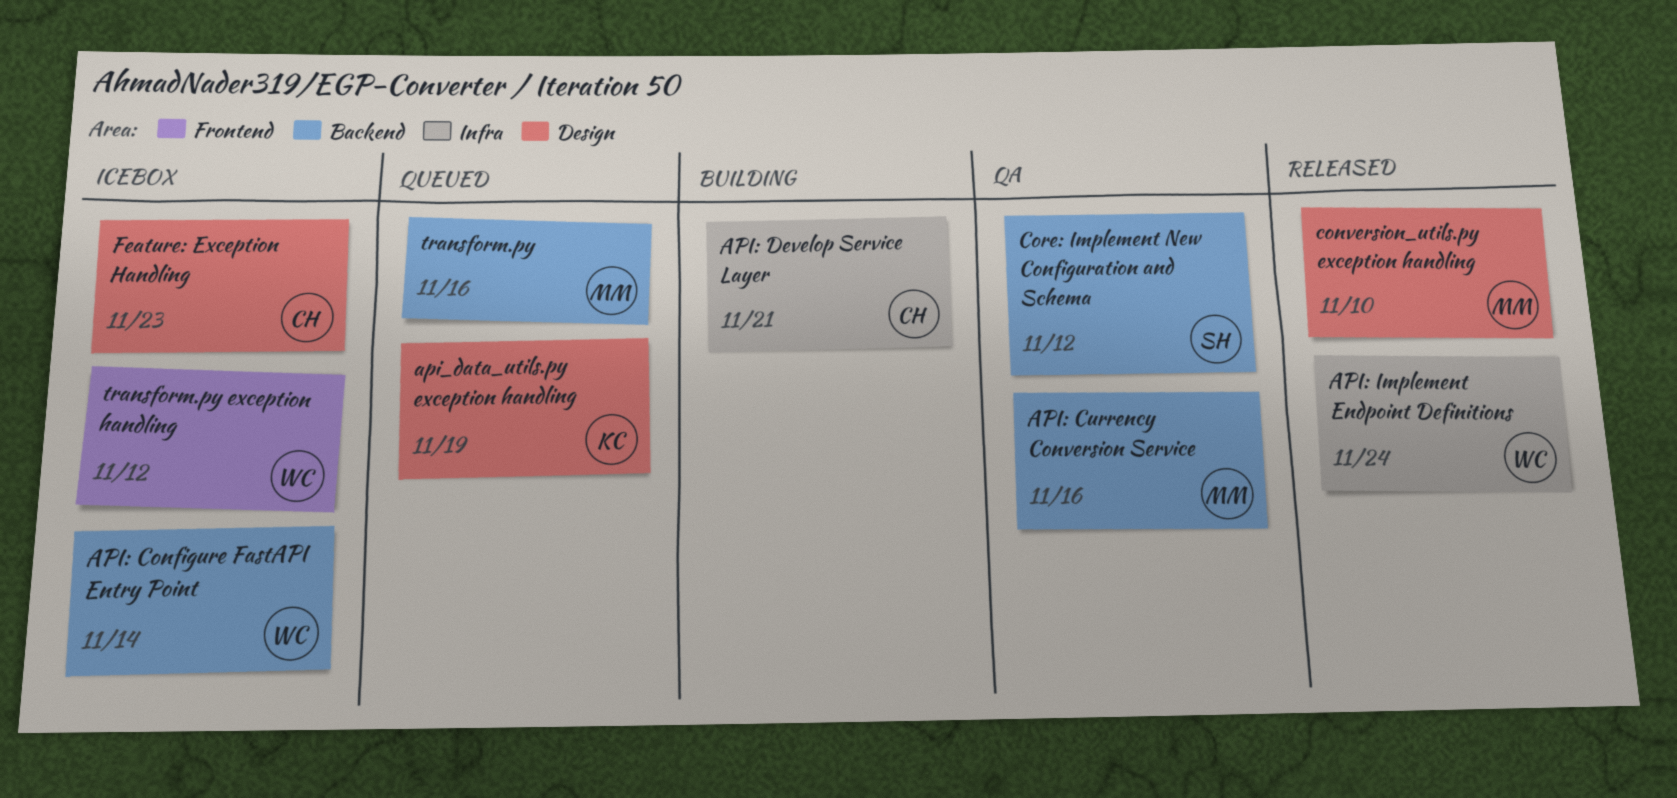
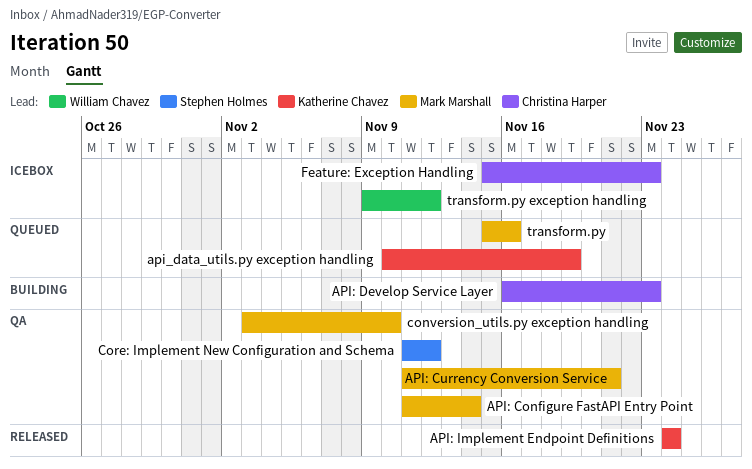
API: Configure FastAPI Entry Point, status: Icebox -> QA
API: Configure FastAPI Entry Point, owner: William Chavez -> Mark Marshall
API: Currency Conversion Service, due: Nov 16 -> Nov 21
API: Develop Service Layer, due: Nov 21 -> Nov 23
API: Implement Endpoint Definitions, owner: William Chavez -> Katherine Chavez
conversion_utils.py exception handling, status: Released -> QA

